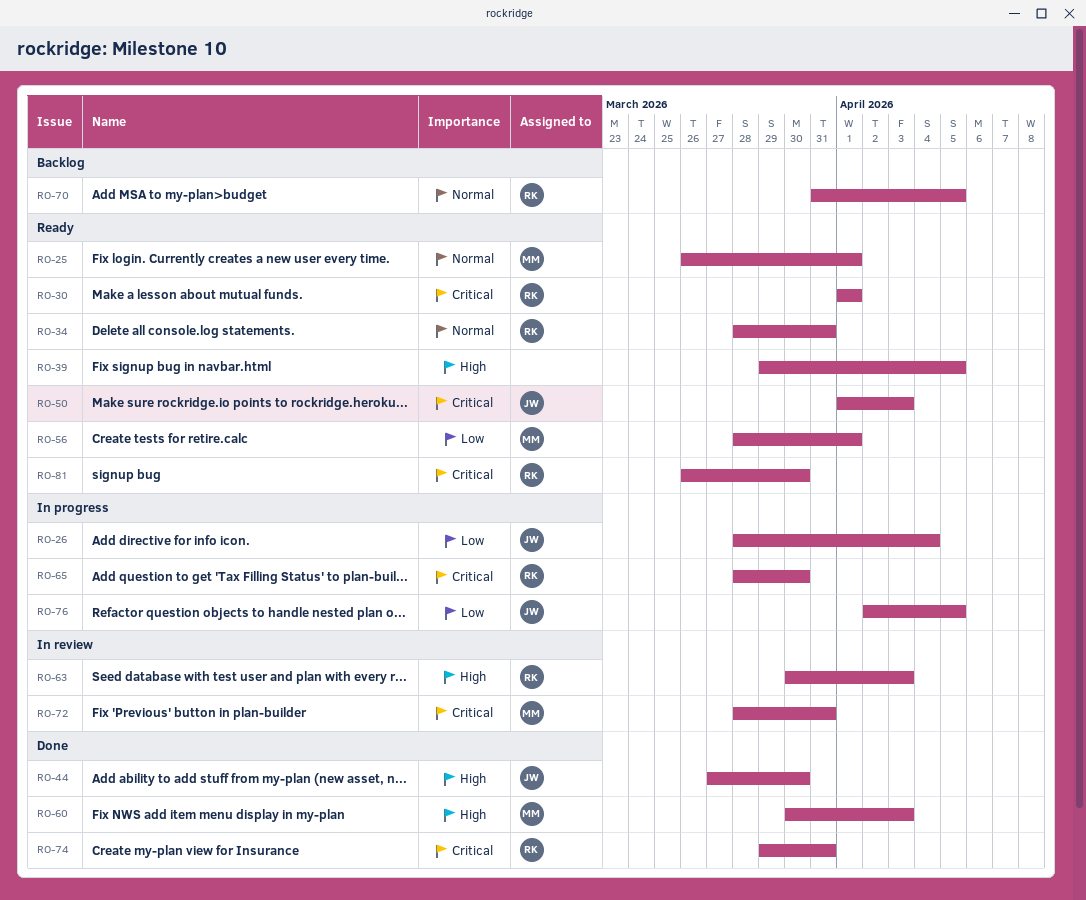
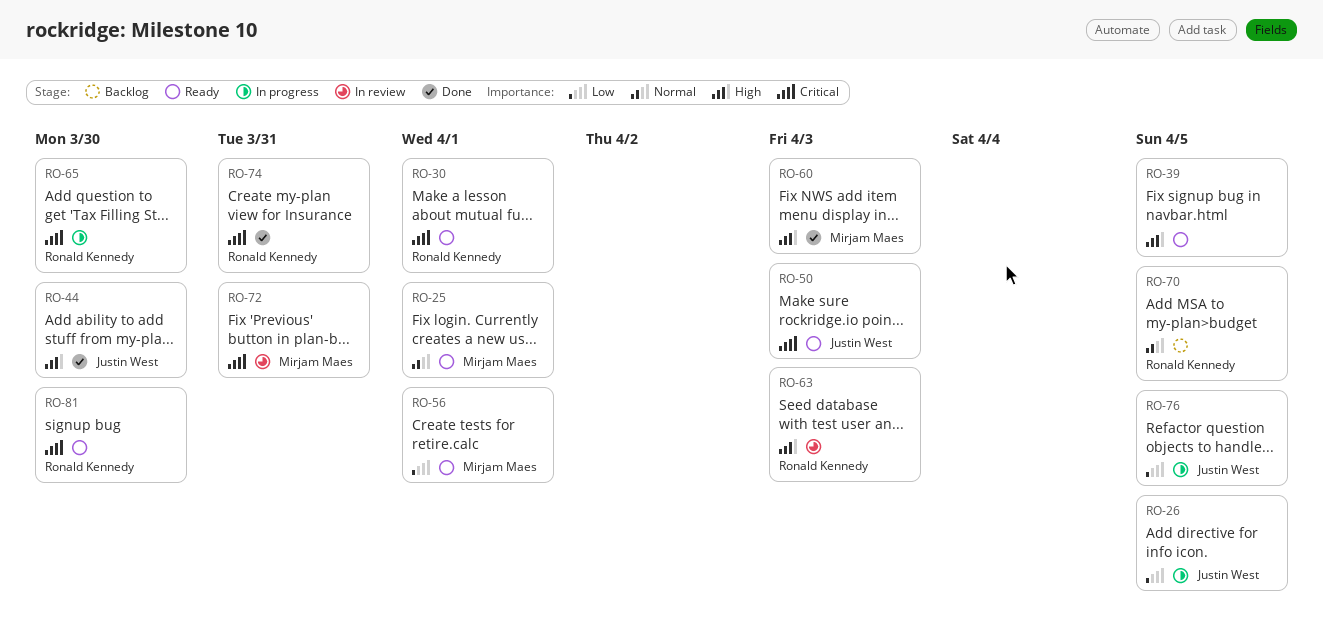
RO-26, due: Apr 4 -> Apr 5
RO-34: present -> none

